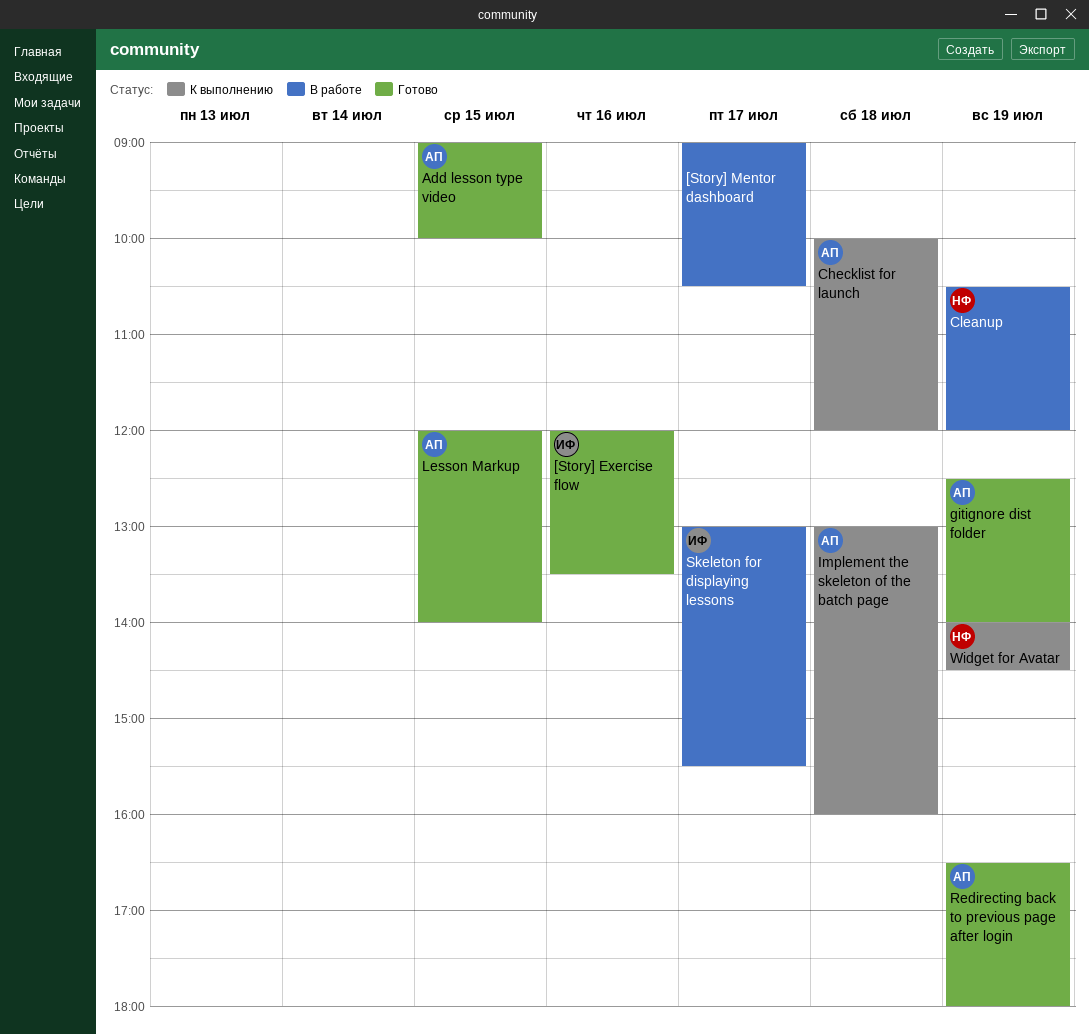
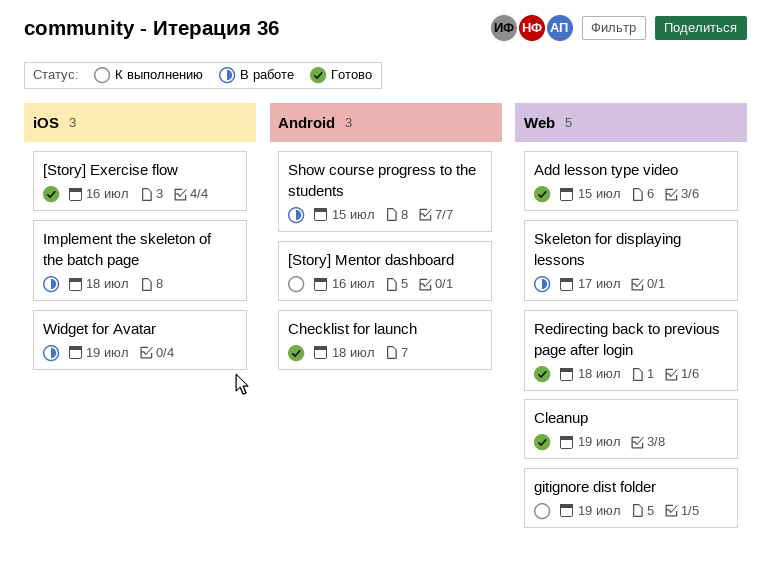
[Story] Mentor dashboard, status: В работе -> К выполнению
[Story] Mentor dashboard, day: Jul 17 -> Jul 16
Checklist for launch, status: К выполнению -> Готово
Cleanup, status: В работе -> Готово
gitignore dist folder, status: Готово -> К выполнению
Implement the skeleton of the batch page, status: К выполнению -> В работе
Lesson Markup: present -> none
Redirecting back to previous page after login, day: Jul 19 -> Jul 18
Show course progress to the students: none -> present
Widget for Avatar, status: К выполнению -> В работе

